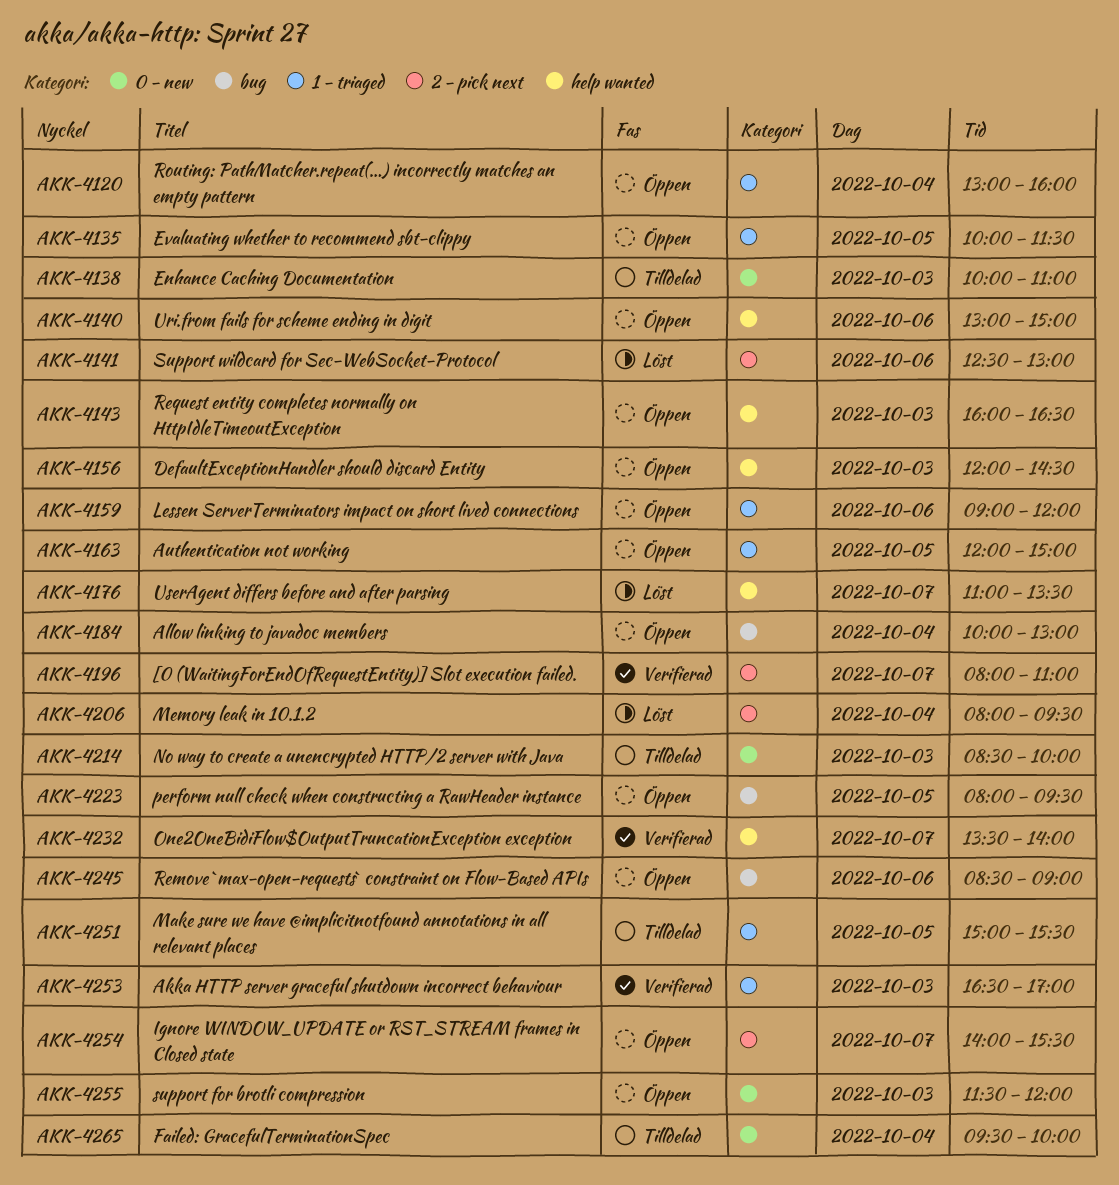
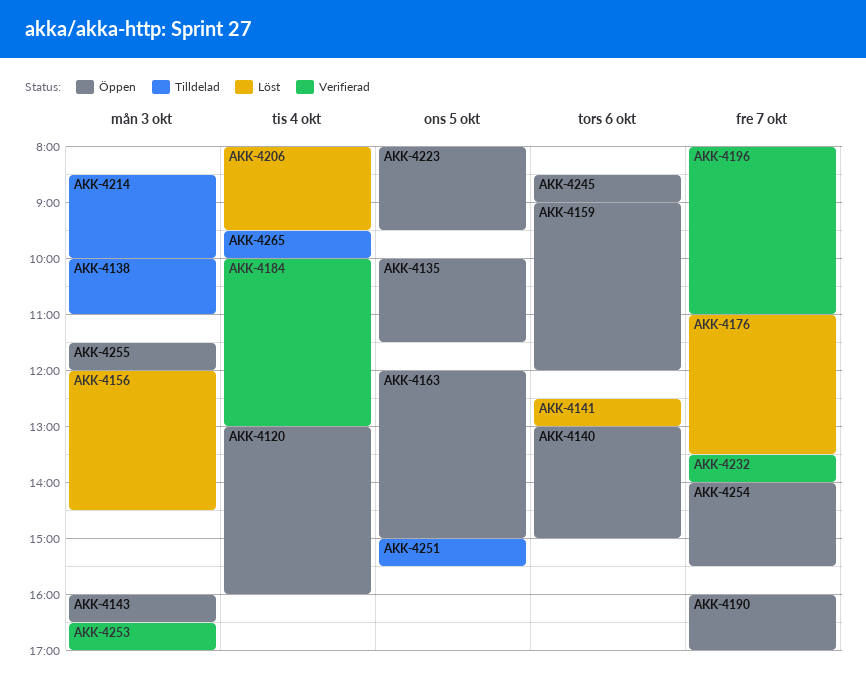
AKK-4156, status: Öppen -> Löst
AKK-4184, status: Öppen -> Verifierad
AKK-4190: none -> present

